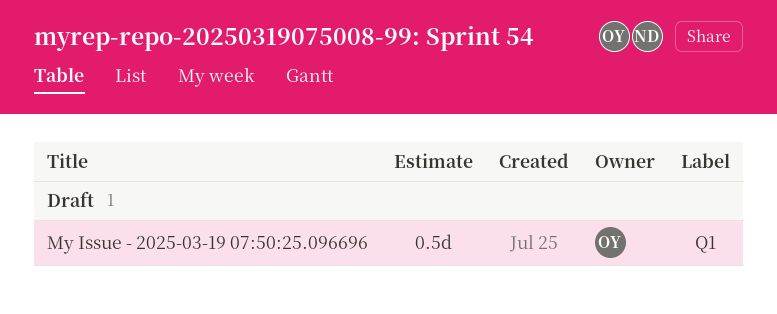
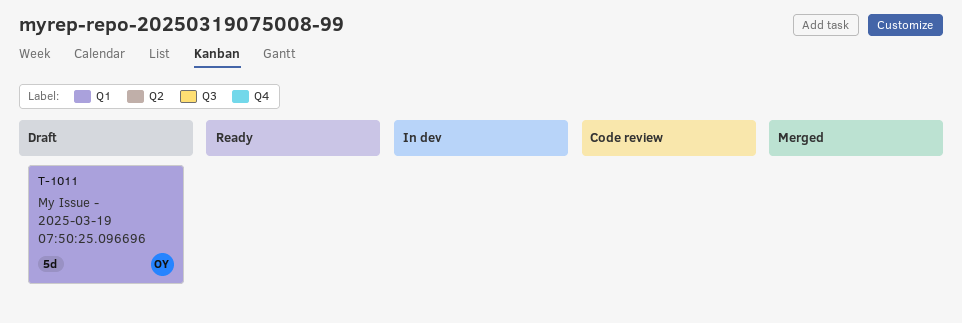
My Issue - 2025-03-19 07:50:25.096696, estimate: 0.5d -> 5d

